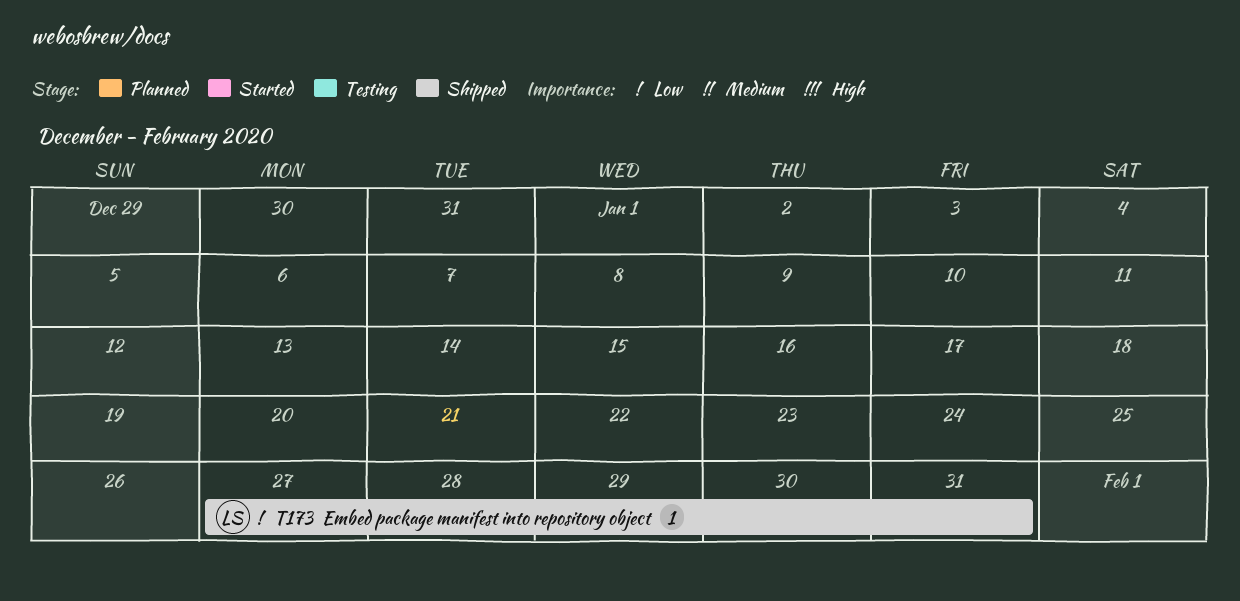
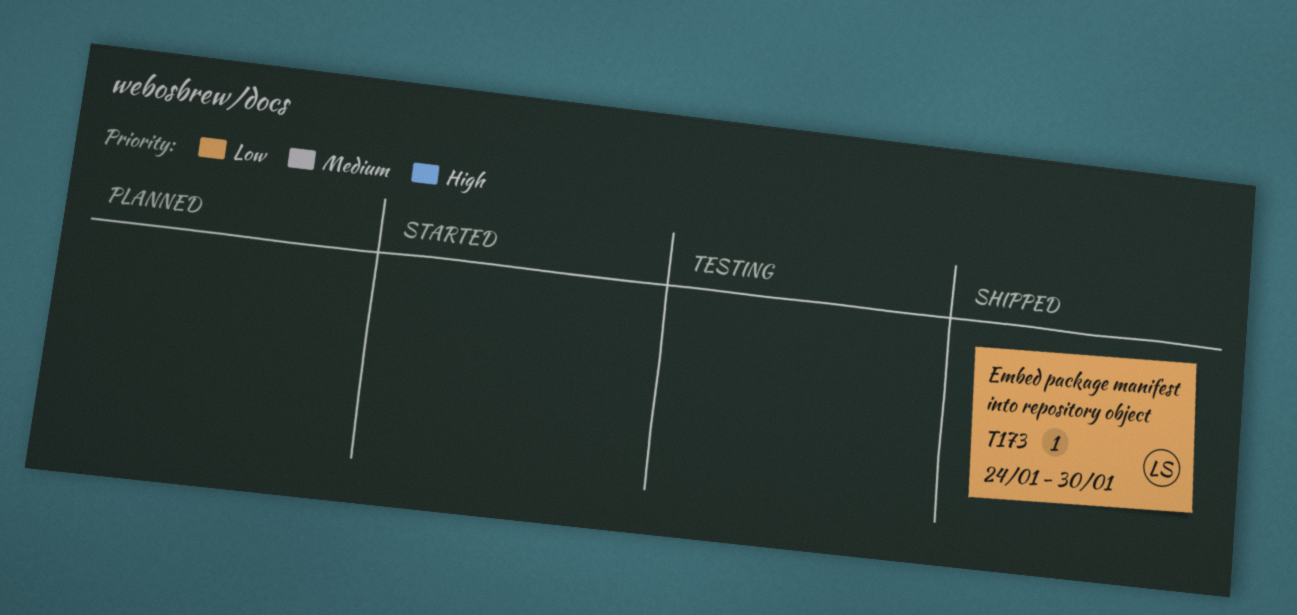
T173, start: Jan 27 -> Jan 24
T173, due: Jan 31 -> Jan 30

